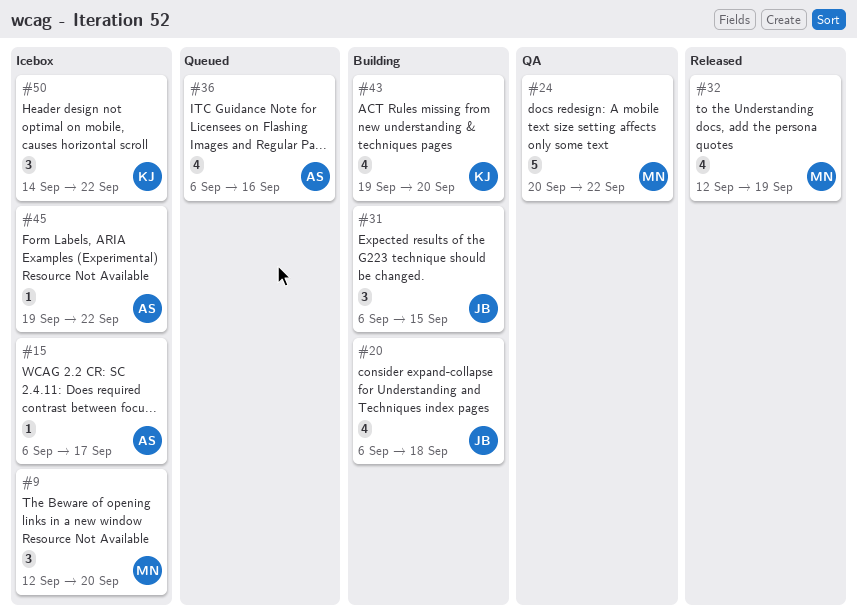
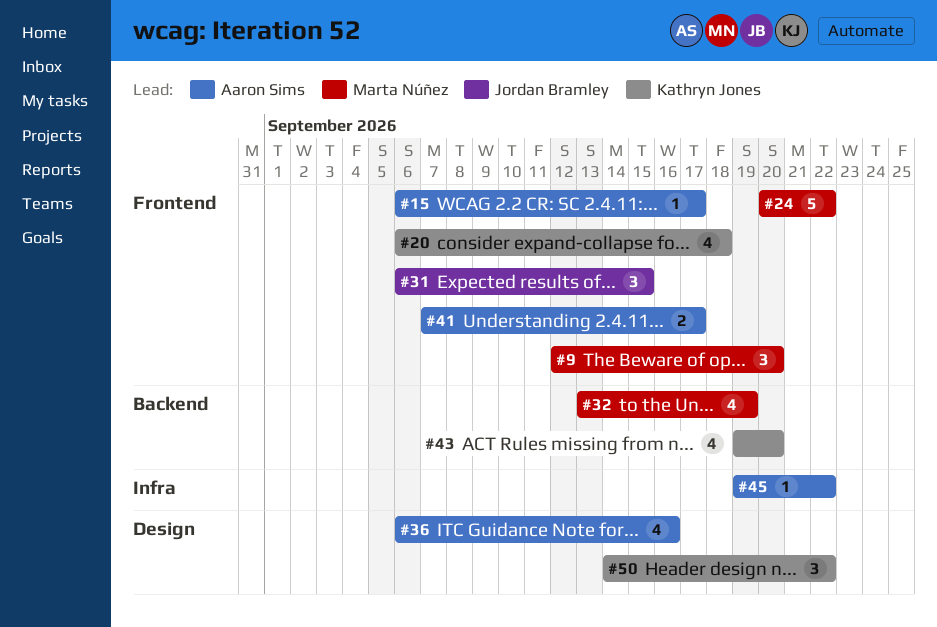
#20, owner: Jordan Bramley -> Kathryn Jones
#32, start: Sep 12 -> Sep 13
#41: none -> present

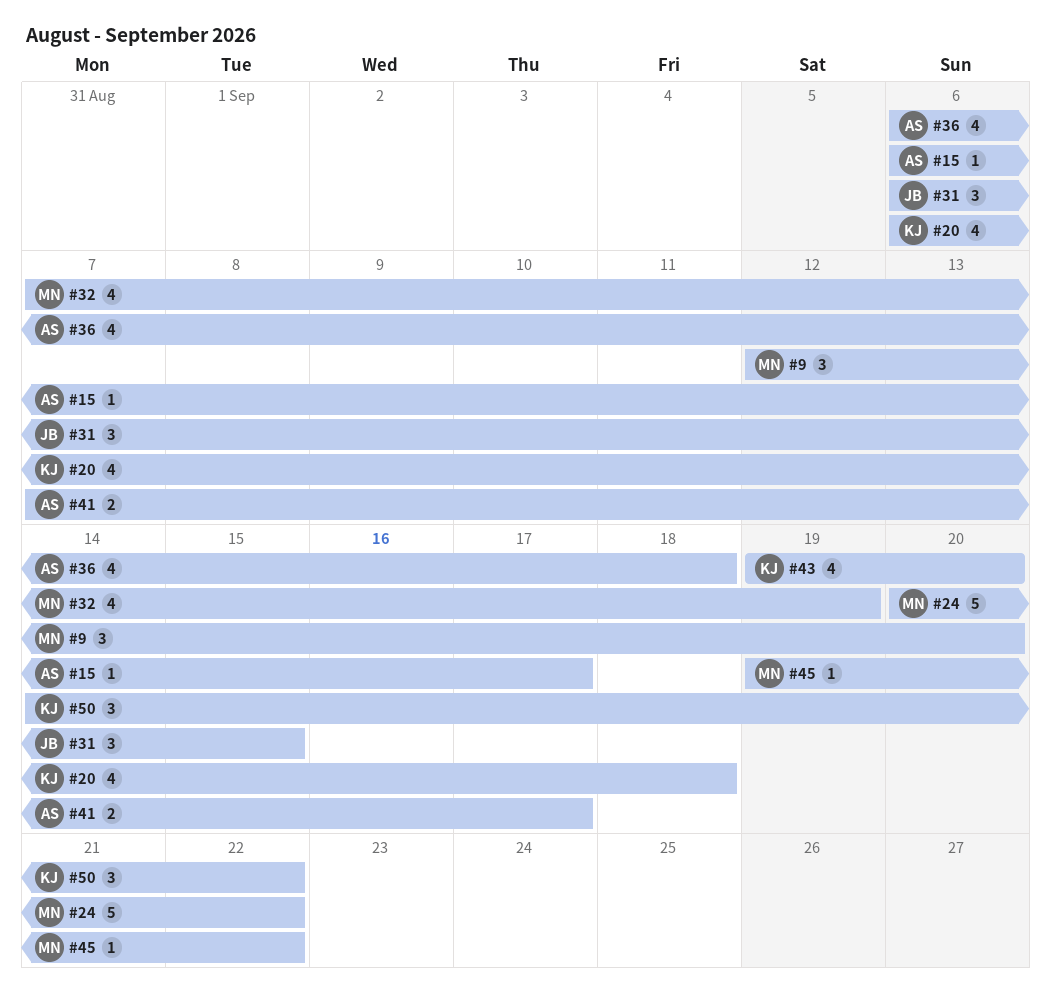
#32, start: Sep 13 -> Sep 7
#36, due: Sep 16 -> Sep 18
#45, owner: Aaron Sims -> Marta Núñez

